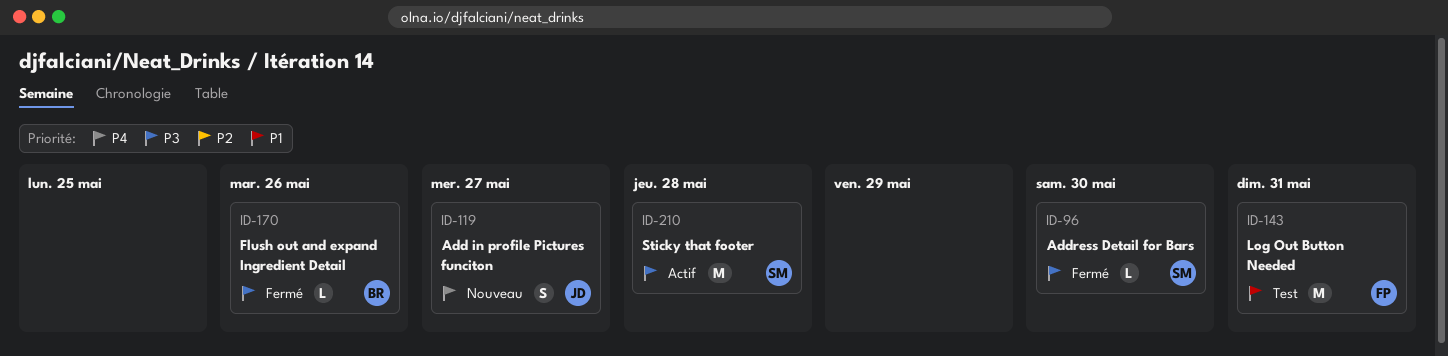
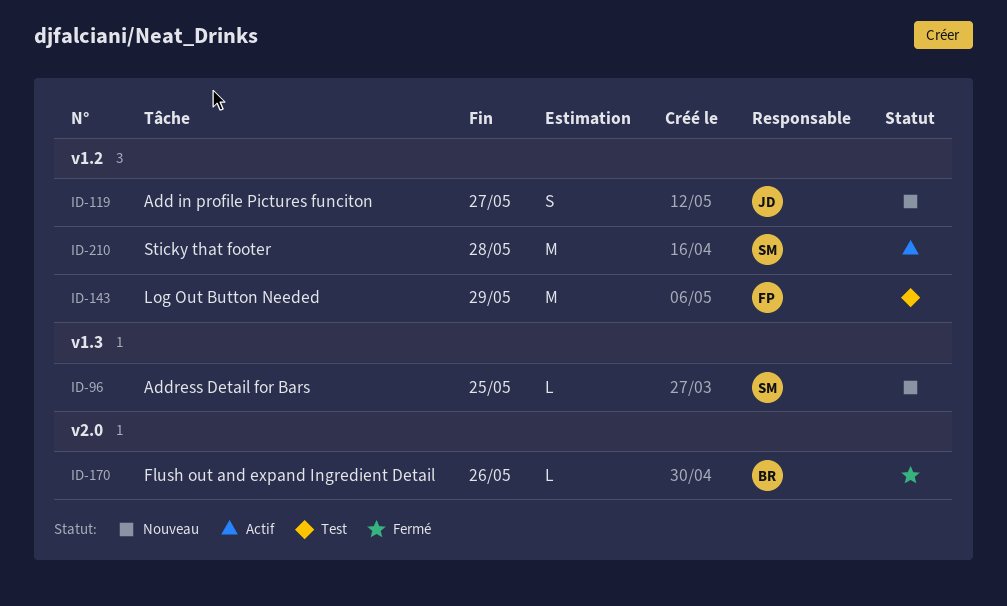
ID-96, status: Fermé -> Nouveau
ID-96, due: May 30 -> May 25
ID-143, due: May 31 -> May 29

